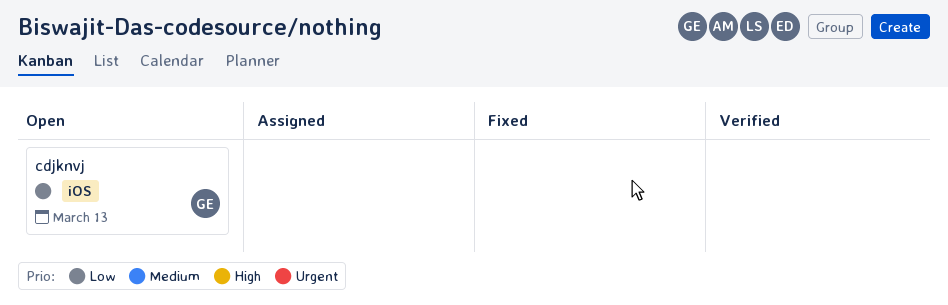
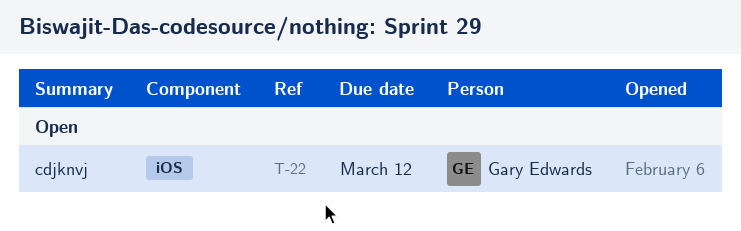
cdjknvj, due: Mar 13 -> Mar 12

